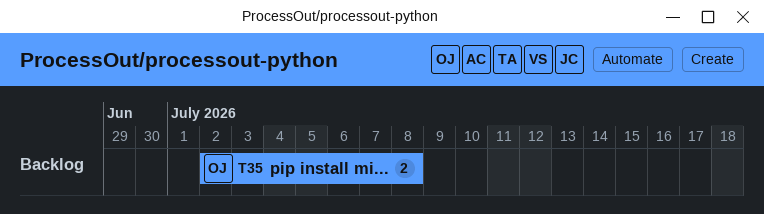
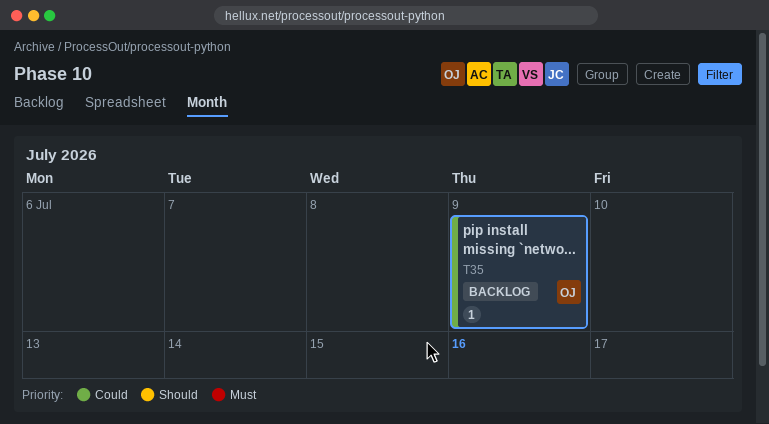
T35, estimate: 2 -> 1
T35, due: Jul 8 -> Jul 9

